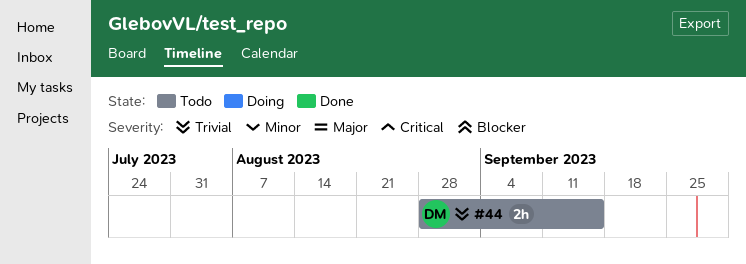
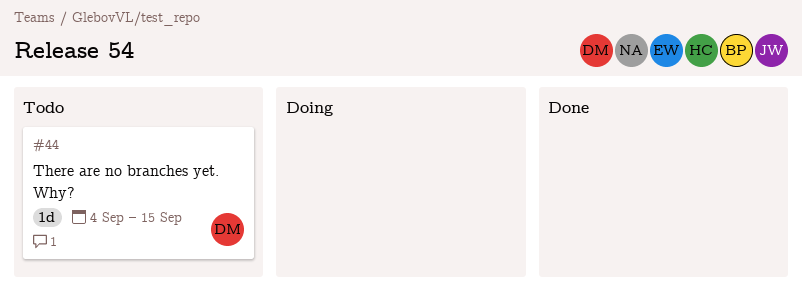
#44, estimate: 2h -> 1d
#44, start: Aug 28 -> Sep 4

